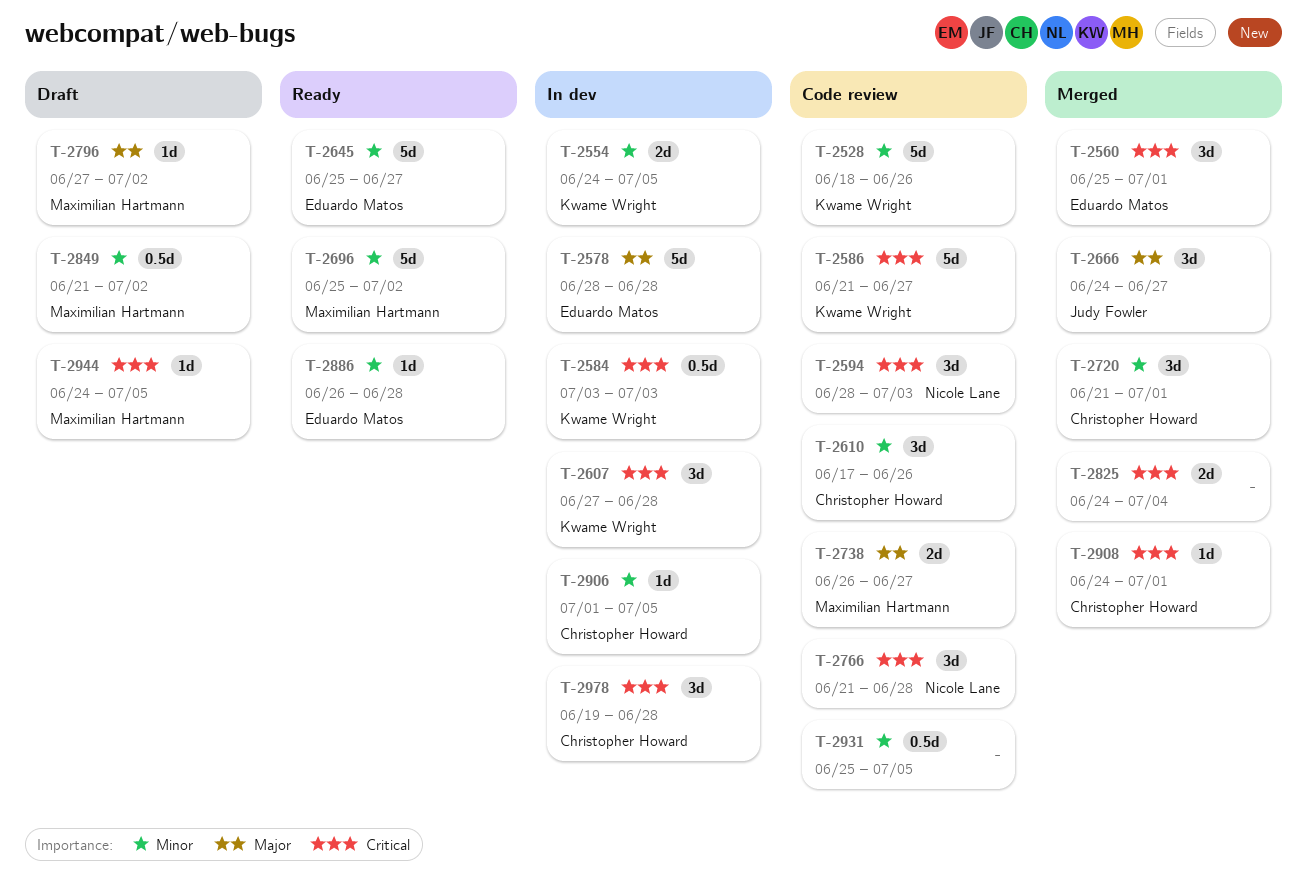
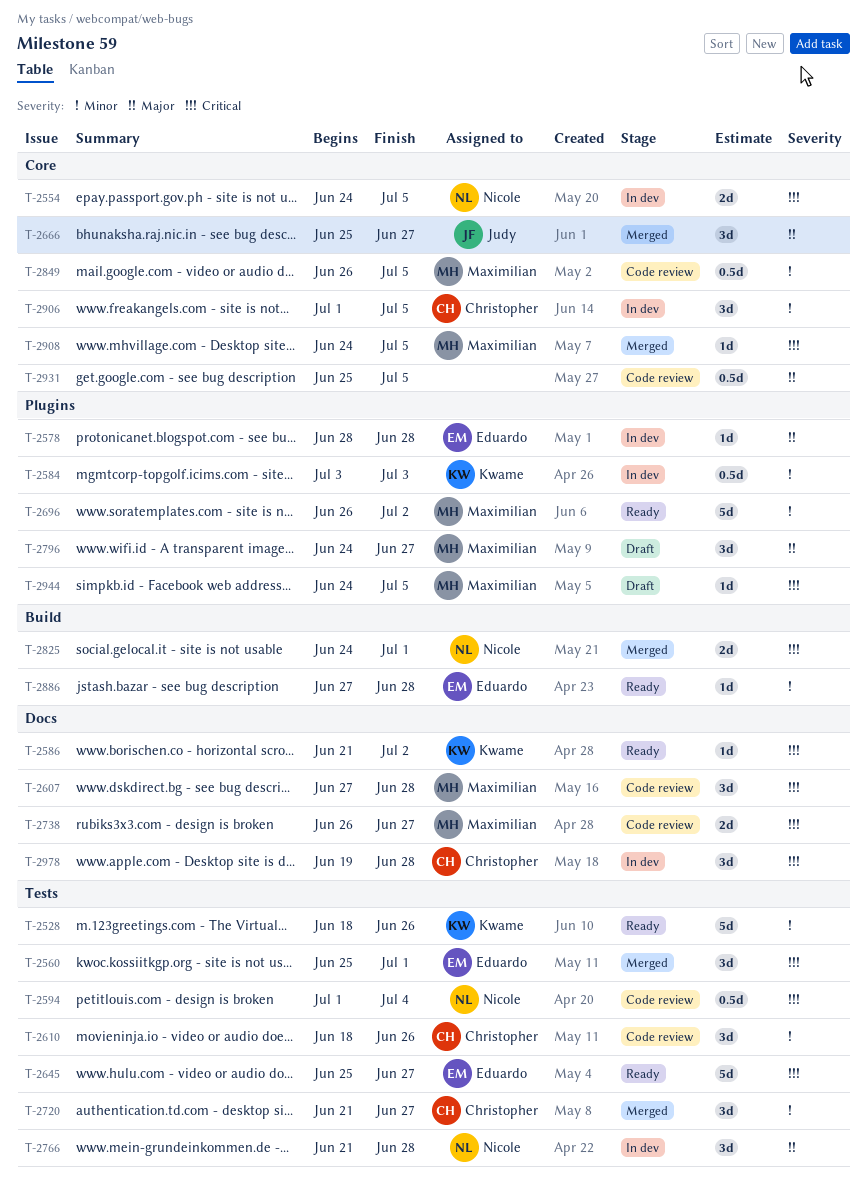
T-2528, status: Code review -> Ready
T-2554, owner: Kwame Wright -> Nicole Lane
T-2554, priority: Minor -> Critical
T-2578, estimate: 5d -> 1d
T-2584, priority: Critical -> Minor
T-2586, status: Code review -> Ready
T-2586, estimate: 5d -> 1d
T-2586, due: Jun 27 -> Jul 2
T-2594, estimate: 3d -> 0.5d
T-2594, start: Jun 28 -> Jul 1
T-2594, due: Jul 3 -> Jul 4
T-2607, status: In dev -> Code review
T-2607, owner: Kwame Wright -> Maximilian Hartmann
T-2610, start: Jun 17 -> Jun 18
T-2645, priority: Minor -> Critical
T-2666, start: Jun 24 -> Jun 25
T-2696, start: Jun 25 -> Jun 26
T-2720, due: Jul 1 -> Jun 27
T-2738, priority: Major -> Critical
T-2766, status: Code review -> In dev
T-2766, priority: Critical -> Major
T-2796, estimate: 1d -> 3d
T-2796, start: Jun 27 -> Jun 24
T-2796, due: Jul 2 -> Jun 27
T-2825, owner: none -> Nicole Lane
T-2825, due: Jul 4 -> Jul 1
T-2849, status: Draft -> Code review
T-2849, start: Jun 21 -> Jun 26
T-2849, due: Jul 2 -> Jul 5
T-2886, start: Jun 26 -> Jun 27
T-2906, estimate: 1d -> 3d
T-2908, owner: Christopher Howard -> Maximilian Hartmann
T-2908, due: Jul 1 -> Jul 5
T-2931, priority: Minor -> Major

